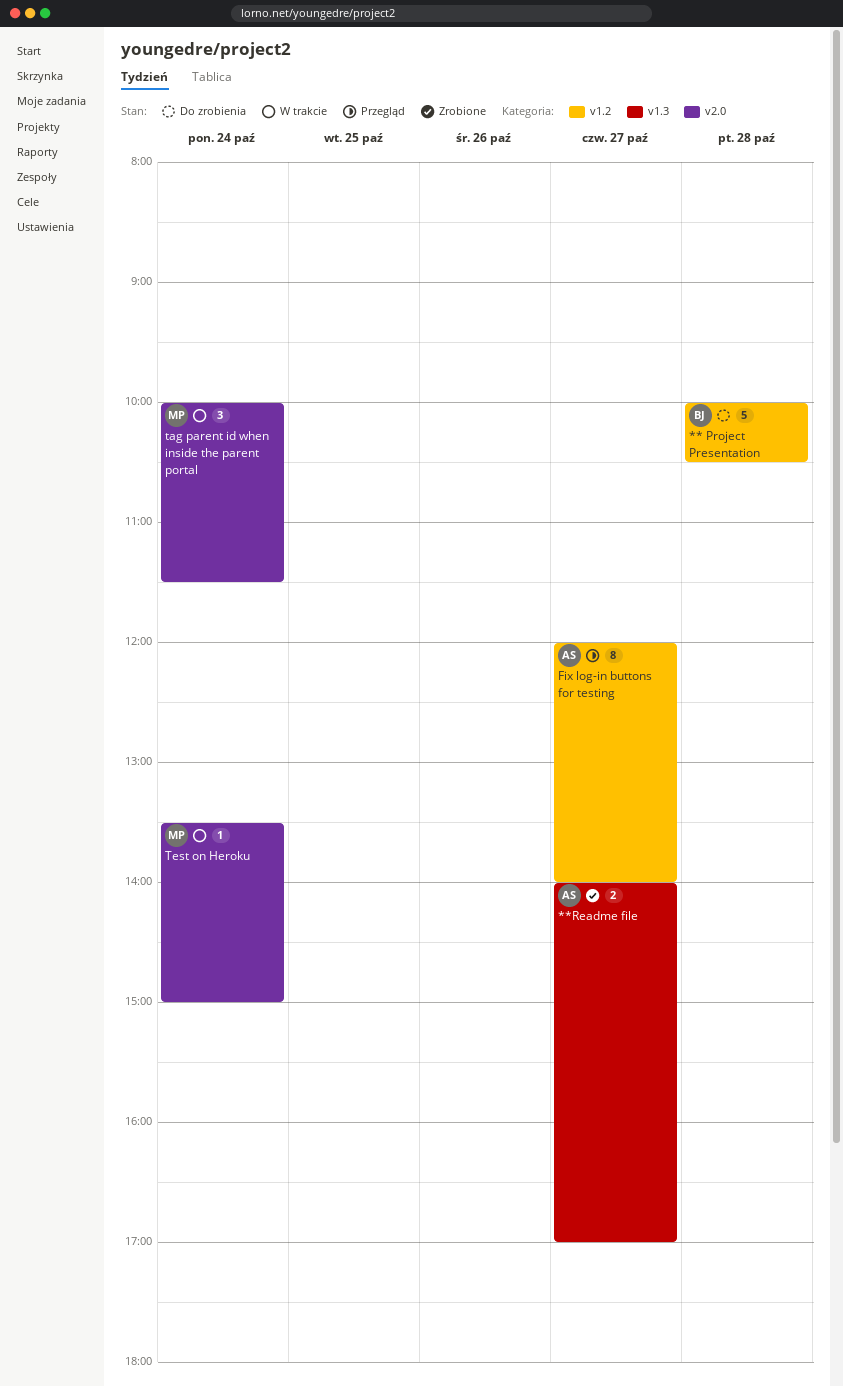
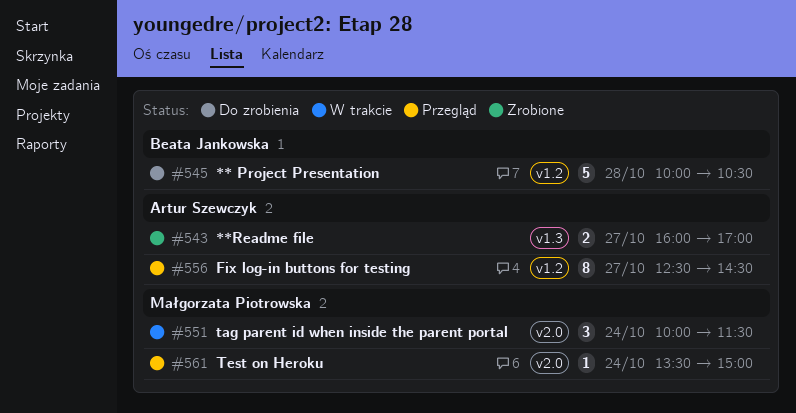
**Readme file, begins: 14:00 -> 16:00
Fix log-in buttons for testing, begins: 12:00 -> 12:30
Fix log-in buttons for testing, ends: 14:00 -> 14:30
Test on Heroku, status: W trakcie -> Przegląd

